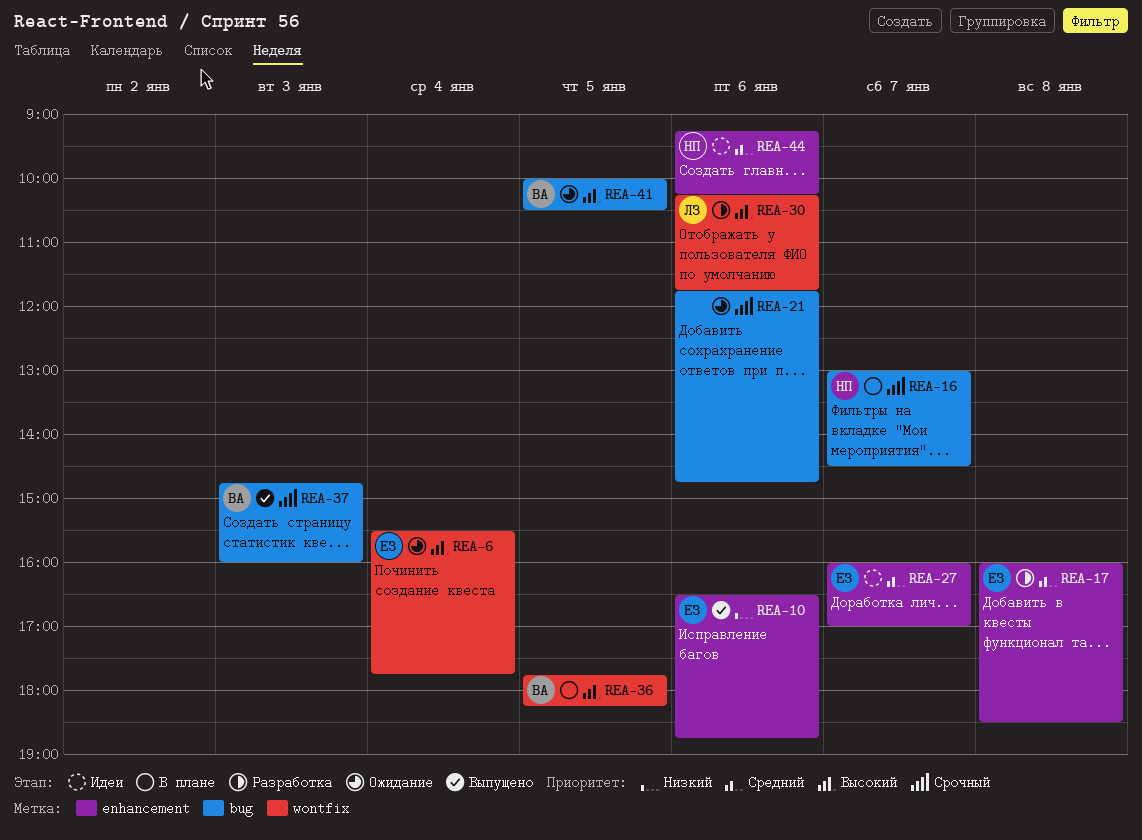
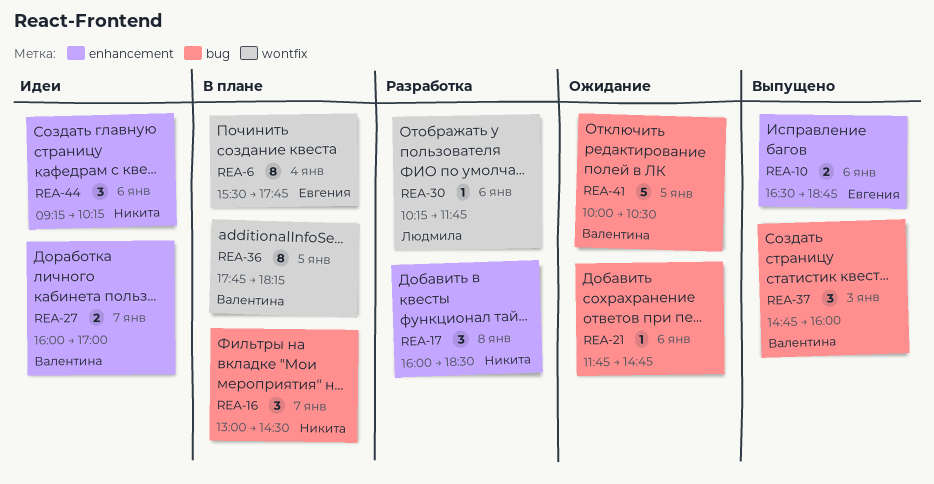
REA-6, status: Ожидание -> В плане
REA-17, owner: Евгения -> Никита
REA-27, owner: Евгения -> Валентина

